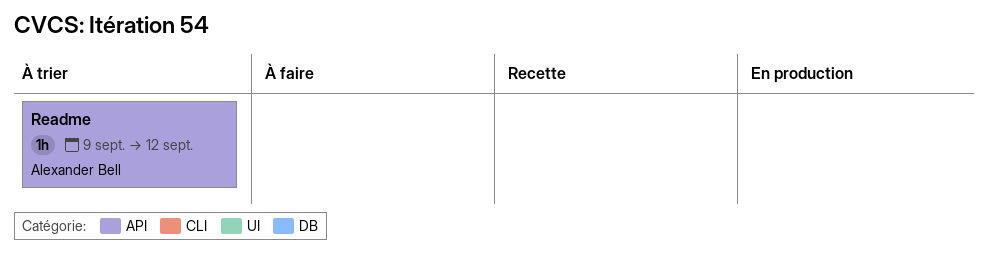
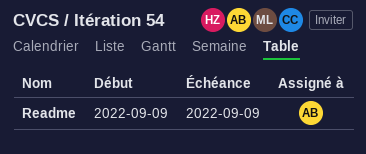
Readme, due: Sep 12 -> Sep 9

